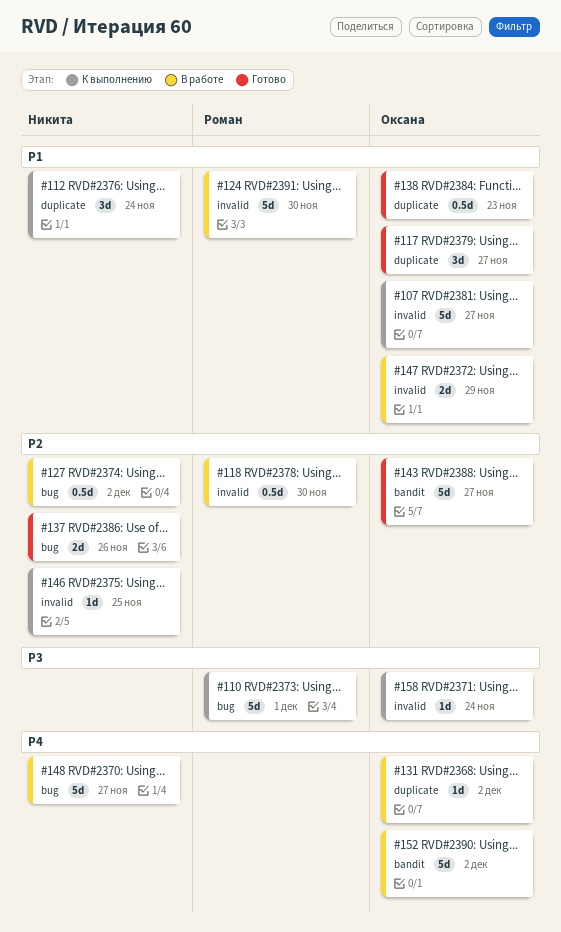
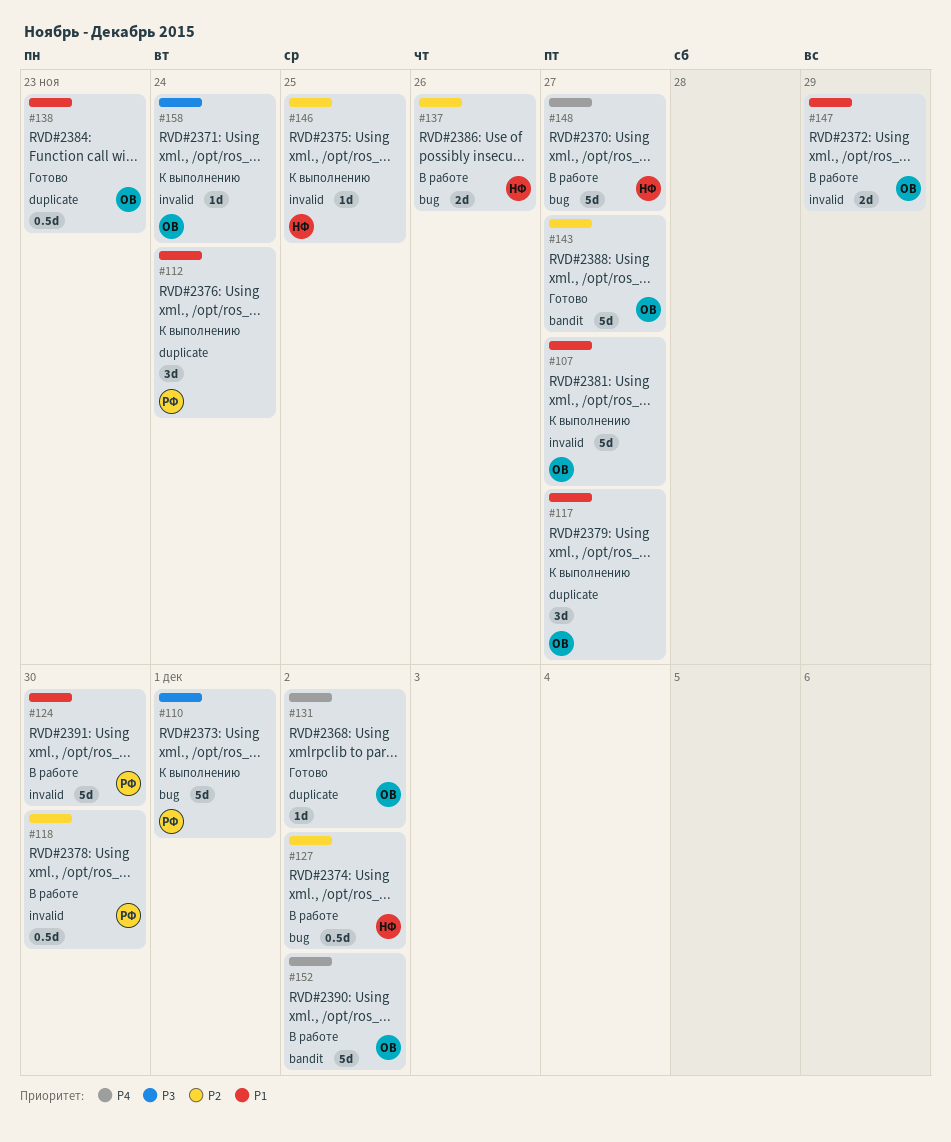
#112, owner: Никита -> Роман
#117, status: Готово -> К выполнению
#131, status: В работе -> Готово
#137, status: Готово -> В работе

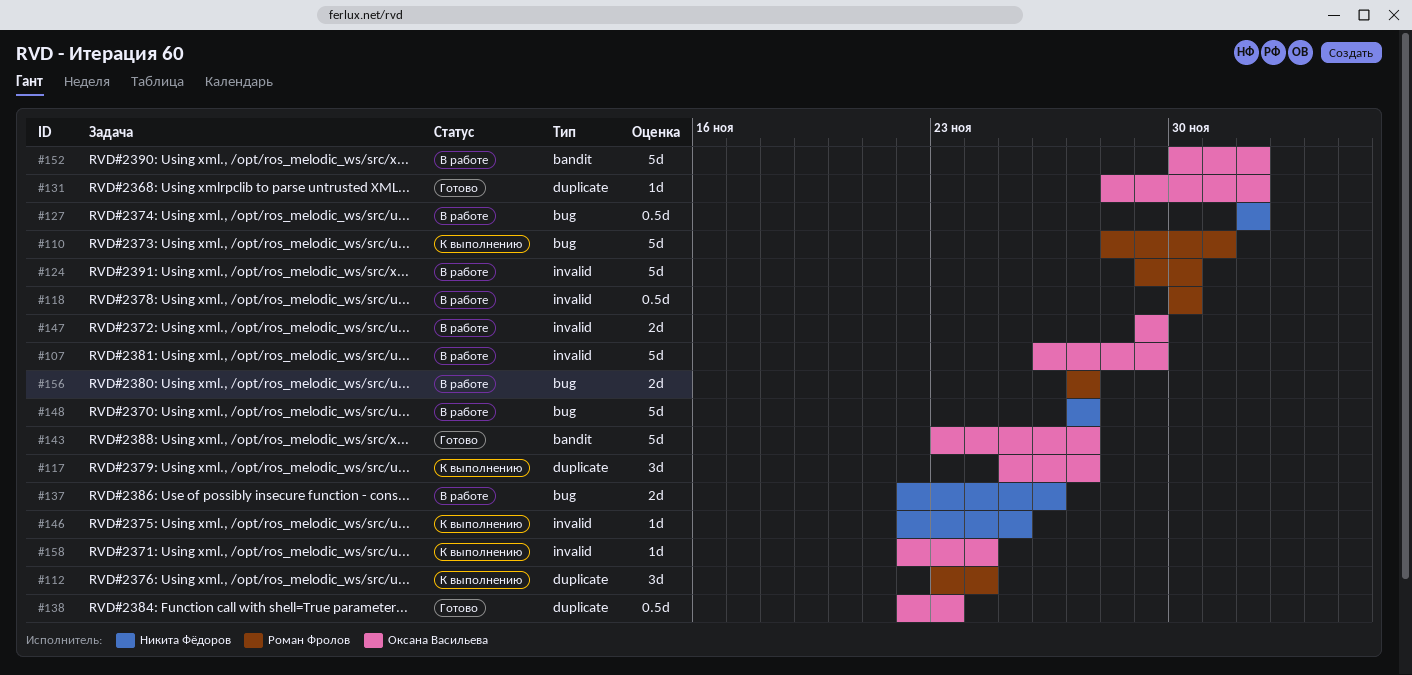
#107, status: К выполнению -> В работе
#107, due: Nov 27 -> Nov 29
#156: none -> present

